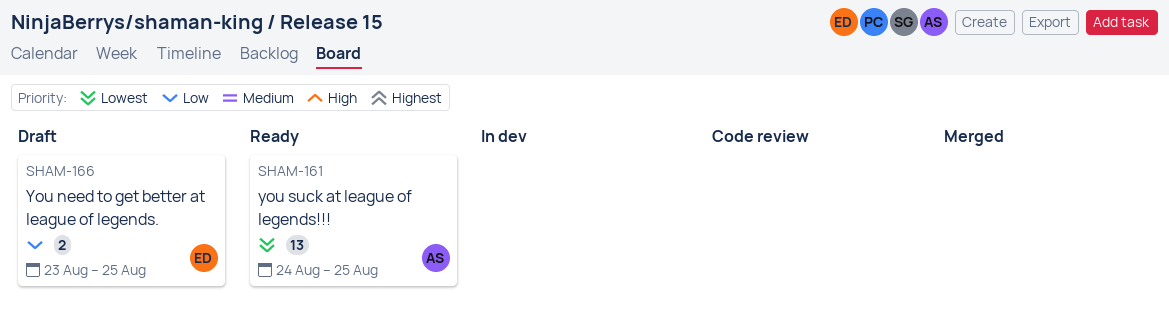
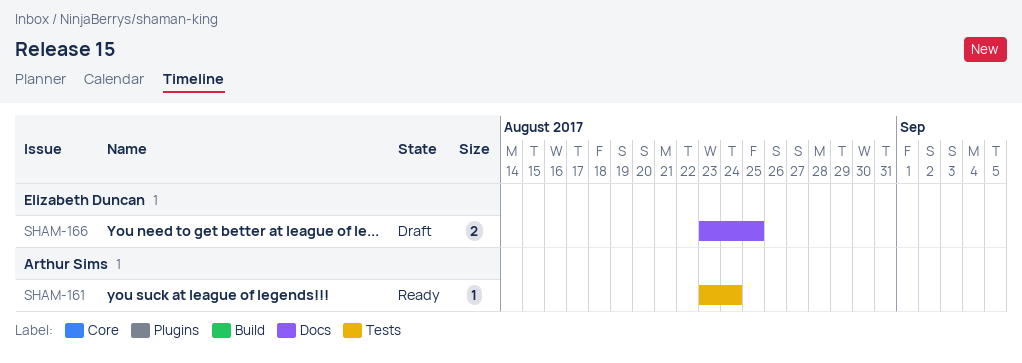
SHAM-161, estimate: 13 -> 1
SHAM-161, start: Aug 24 -> Aug 23
SHAM-161, due: Aug 25 -> Aug 24

